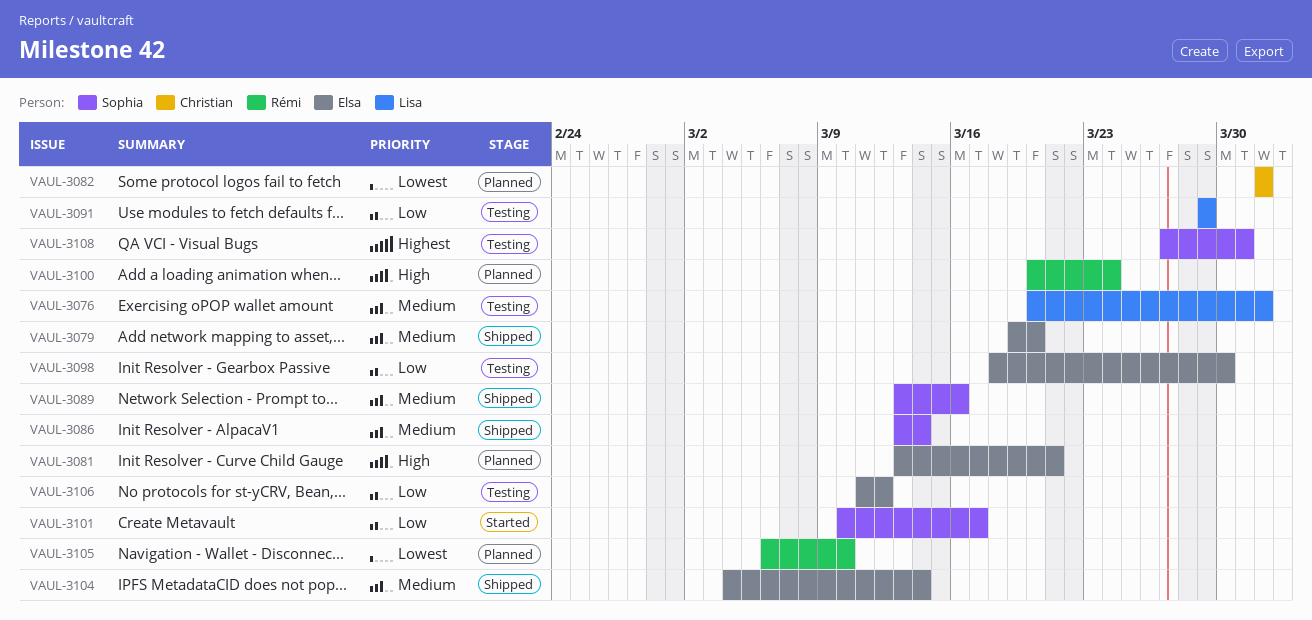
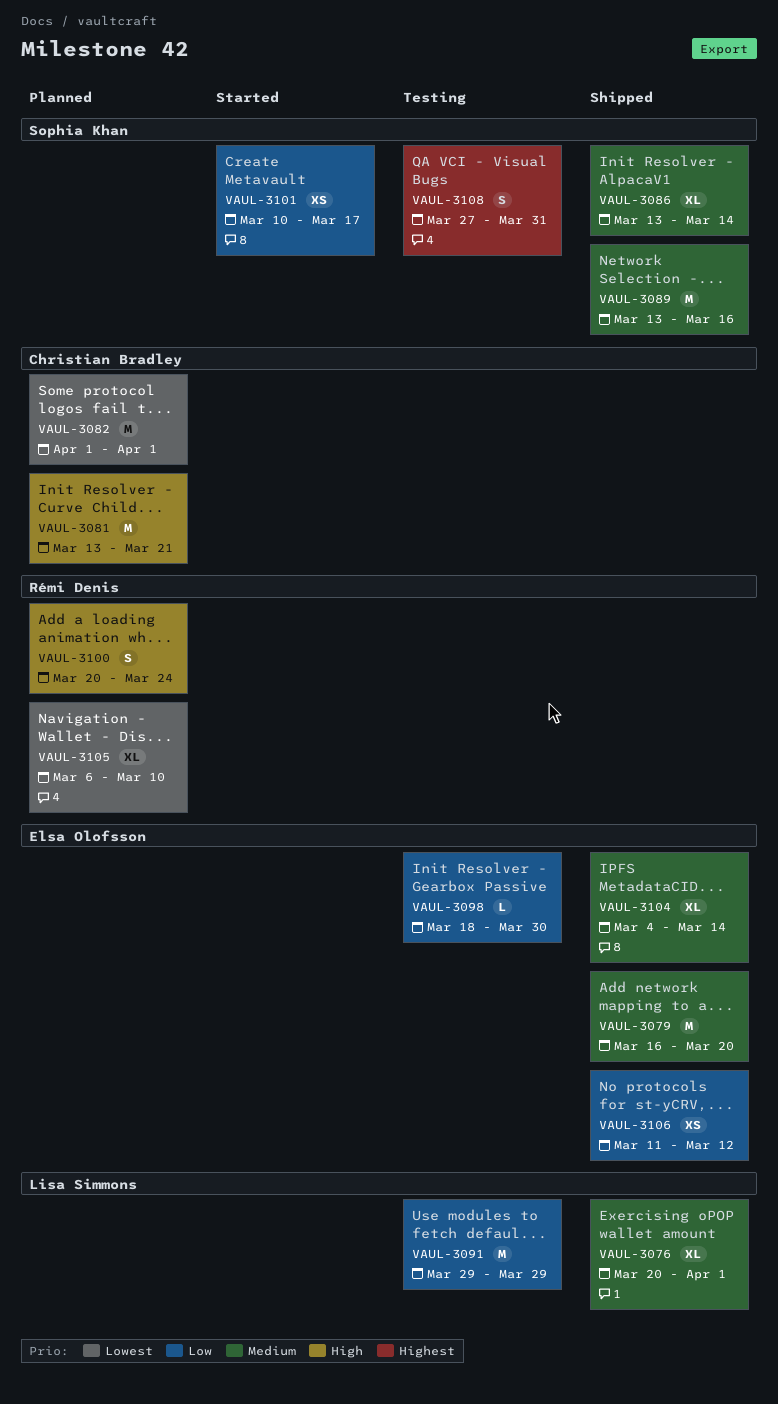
VAUL-3076, status: Testing -> Shipped
VAUL-3079, start: Mar 19 -> Mar 16
VAUL-3081, owner: Elsa Olofsson -> Christian Bradley
VAUL-3106, status: Testing -> Shipped

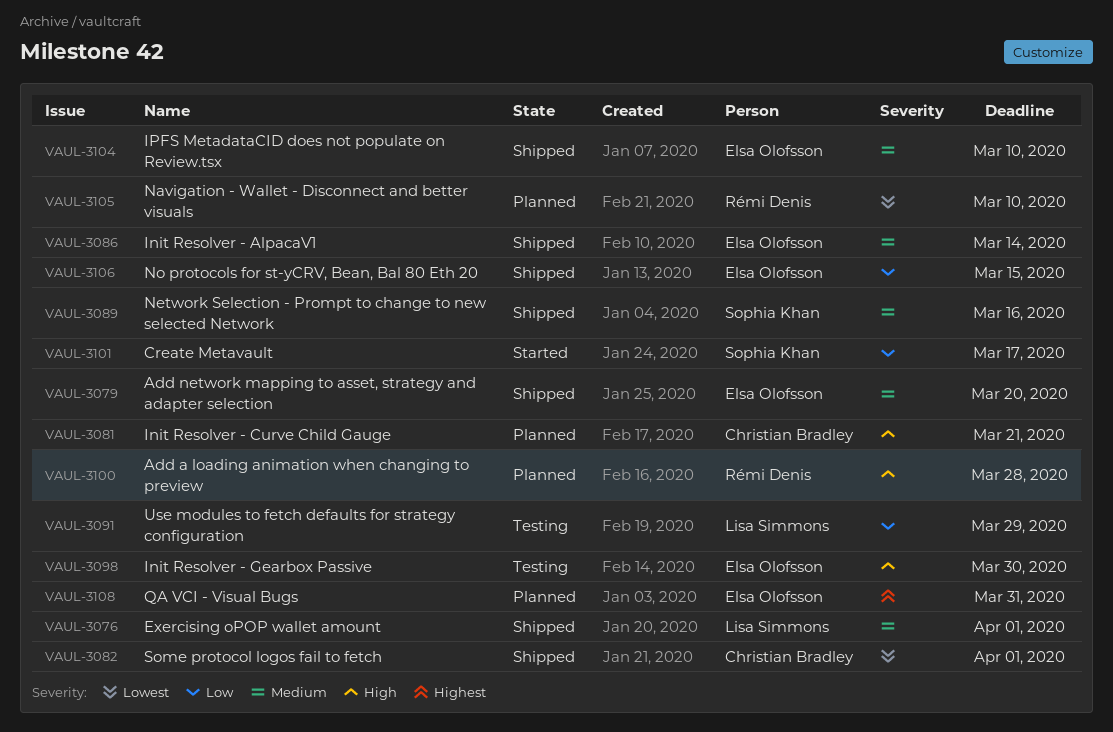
VAUL-3082, status: Planned -> Shipped
VAUL-3086, owner: Sophia Khan -> Elsa Olofsson
VAUL-3098, priority: Low -> High
VAUL-3100, due: Mar 24 -> Mar 28
VAUL-3104, due: Mar 14 -> Mar 10
VAUL-3106, due: Mar 12 -> Mar 15
VAUL-3108, status: Testing -> Planned
VAUL-3108, owner: Sophia Khan -> Elsa Olofsson

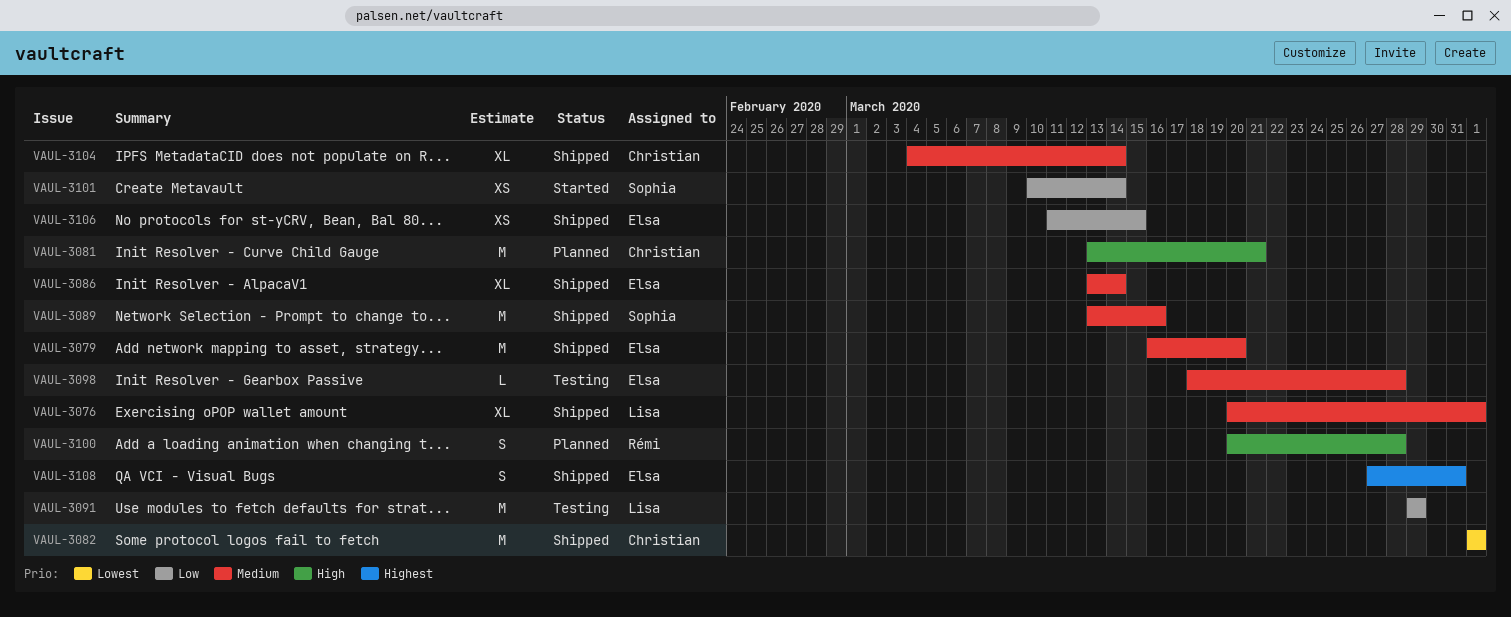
VAUL-3098, priority: High -> Medium
VAUL-3098, due: Mar 30 -> Mar 28
VAUL-3101, due: Mar 17 -> Mar 14
VAUL-3104, owner: Elsa Olofsson -> Christian Bradley
VAUL-3104, due: Mar 10 -> Mar 14
VAUL-3105: present -> none
VAUL-3108, status: Planned -> Shipped

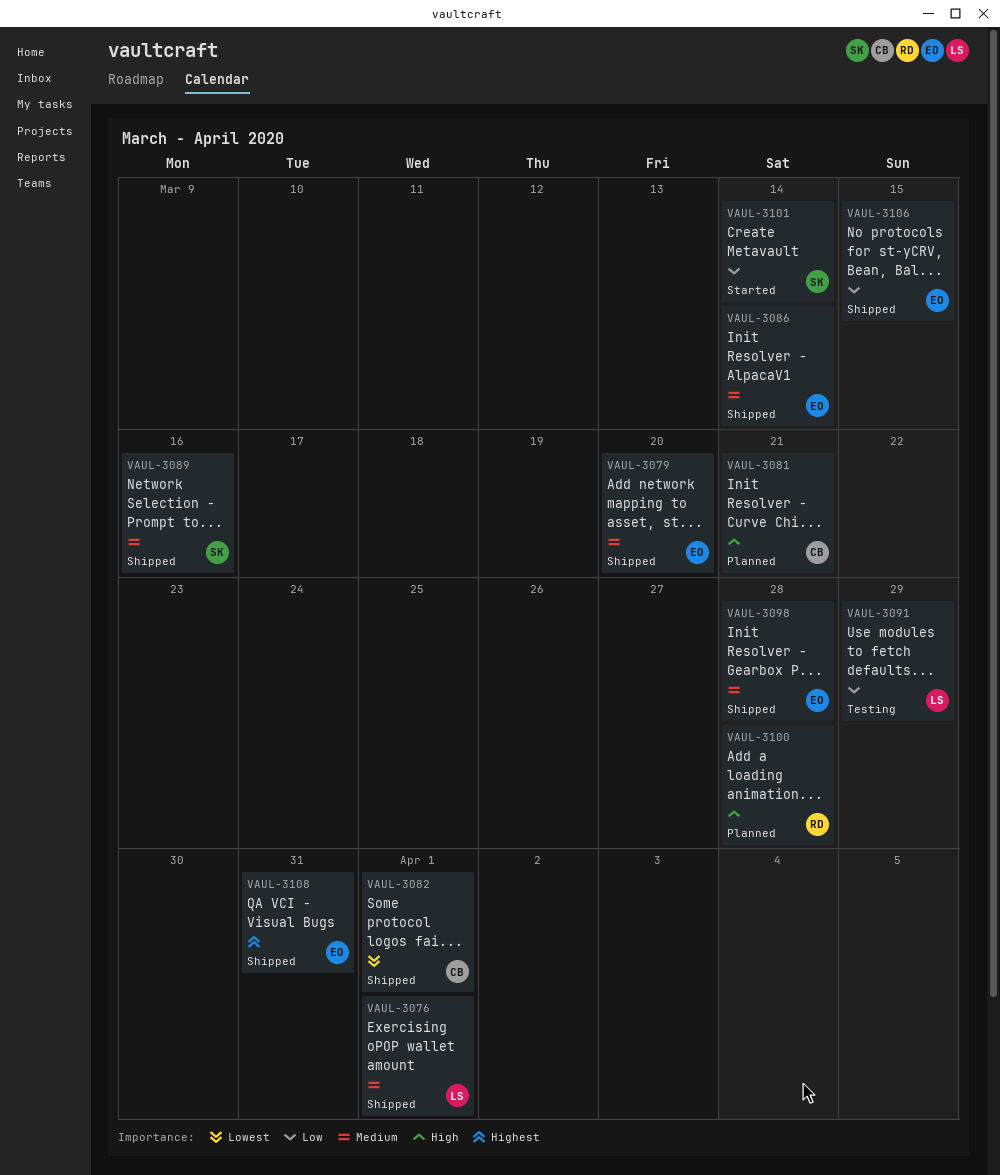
VAUL-3098, status: Testing -> Shipped
VAUL-3104: present -> none

